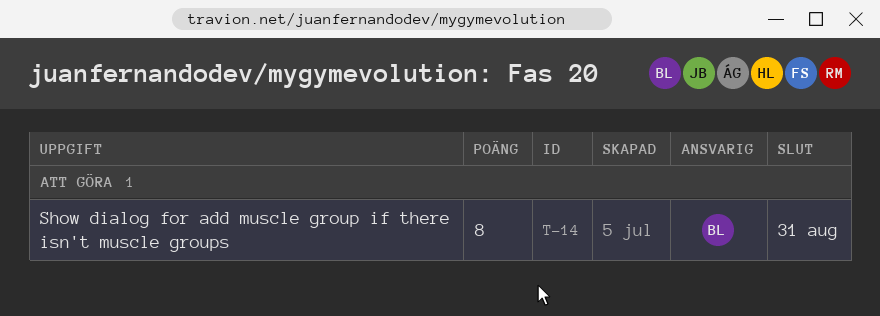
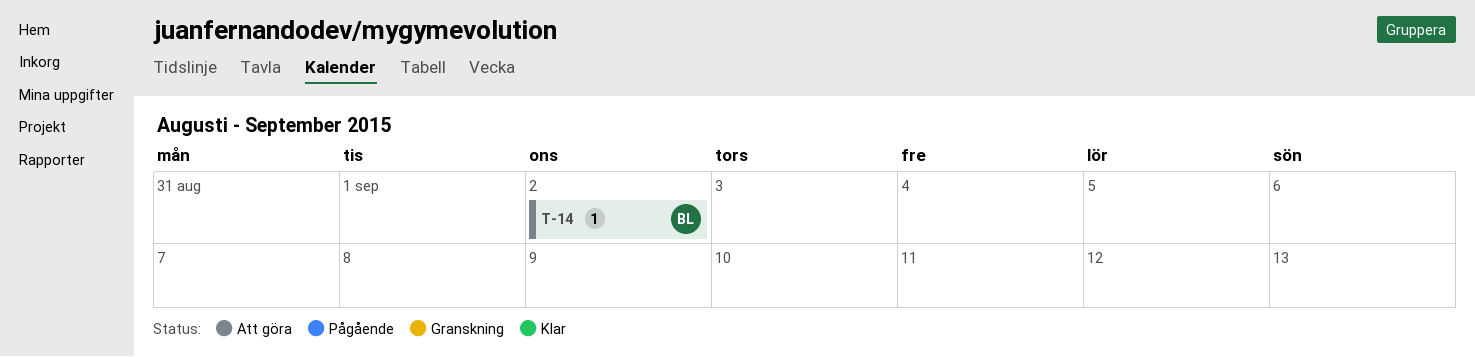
T-14, estimate: 8 -> 1
T-14, due: Aug 31 -> Sep 2

